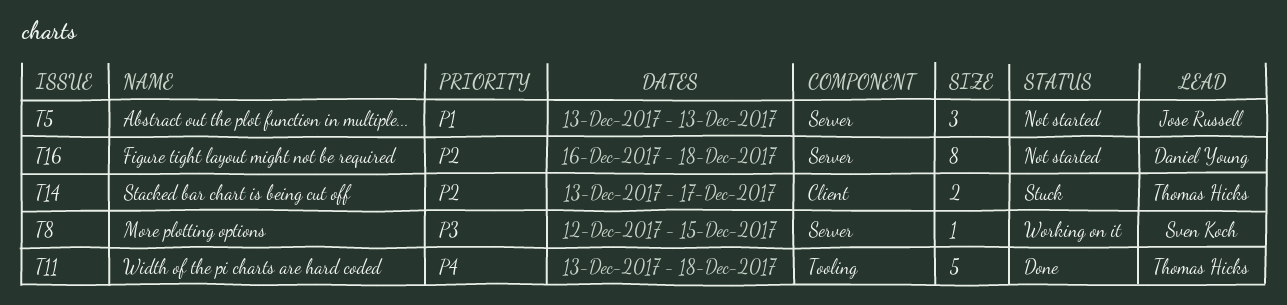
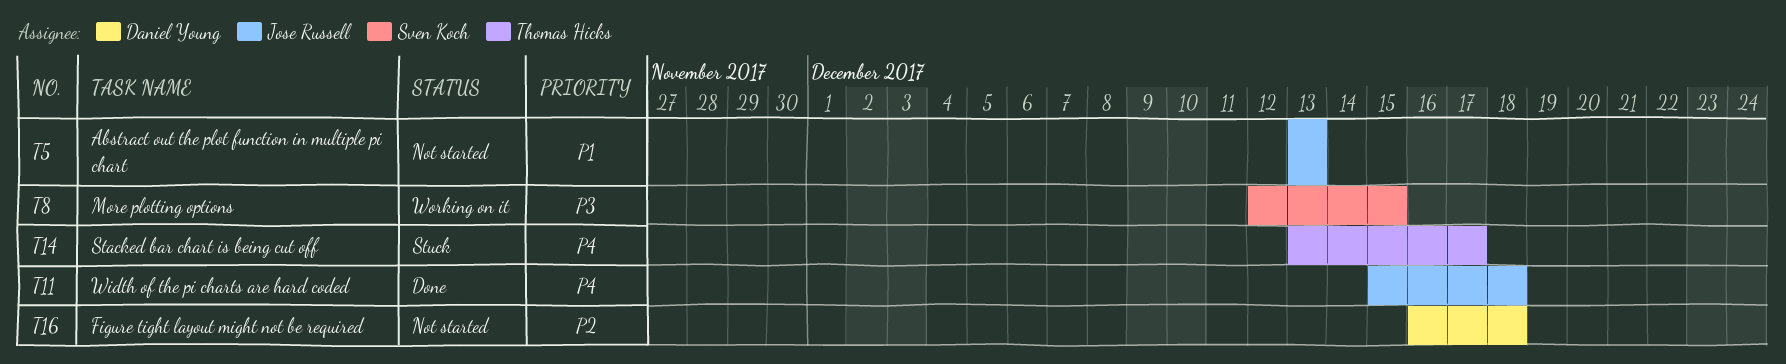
T11, owner: Thomas Hicks -> Jose Russell
T11, start: Dec 13 -> Dec 15
T14, priority: P2 -> P4

